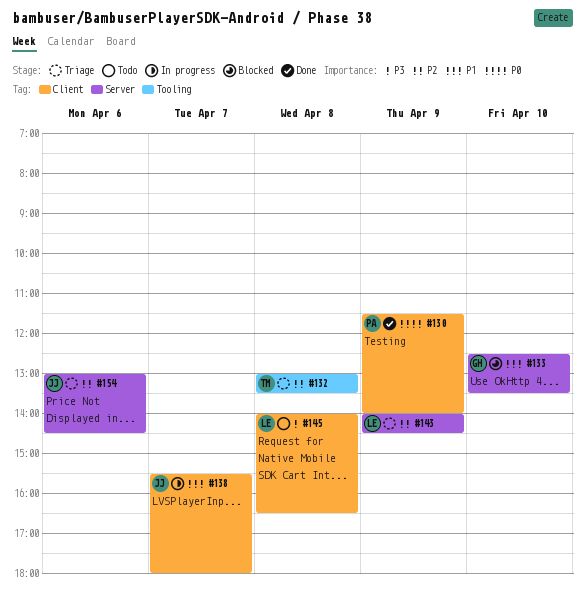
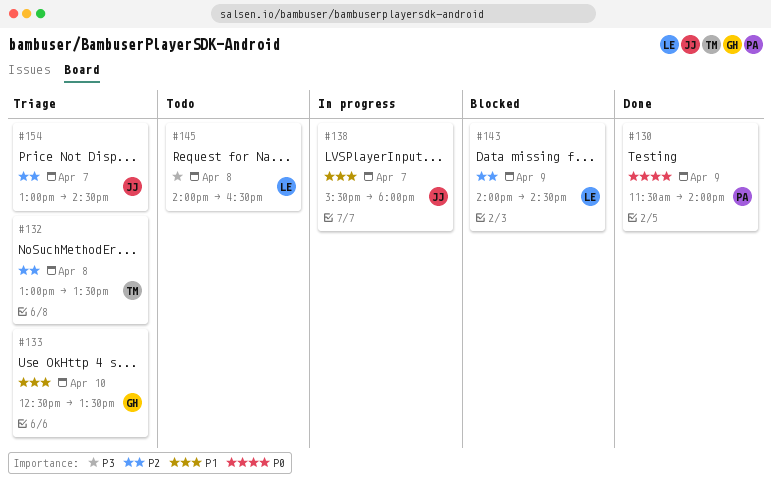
#133, status: Blocked -> Triage
#143, status: Triage -> Blocked
#154, day: Apr 6 -> Apr 7

